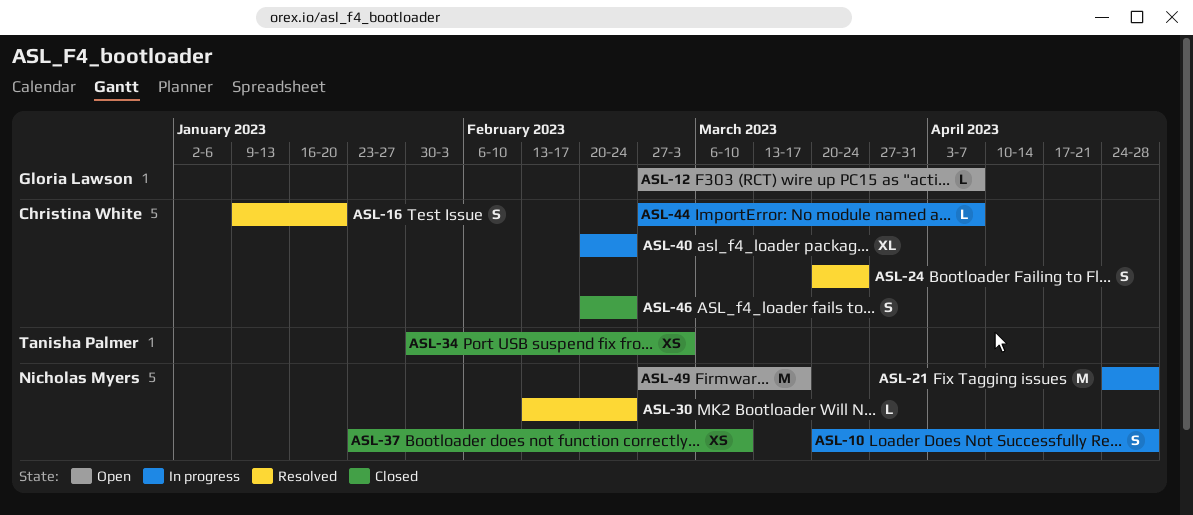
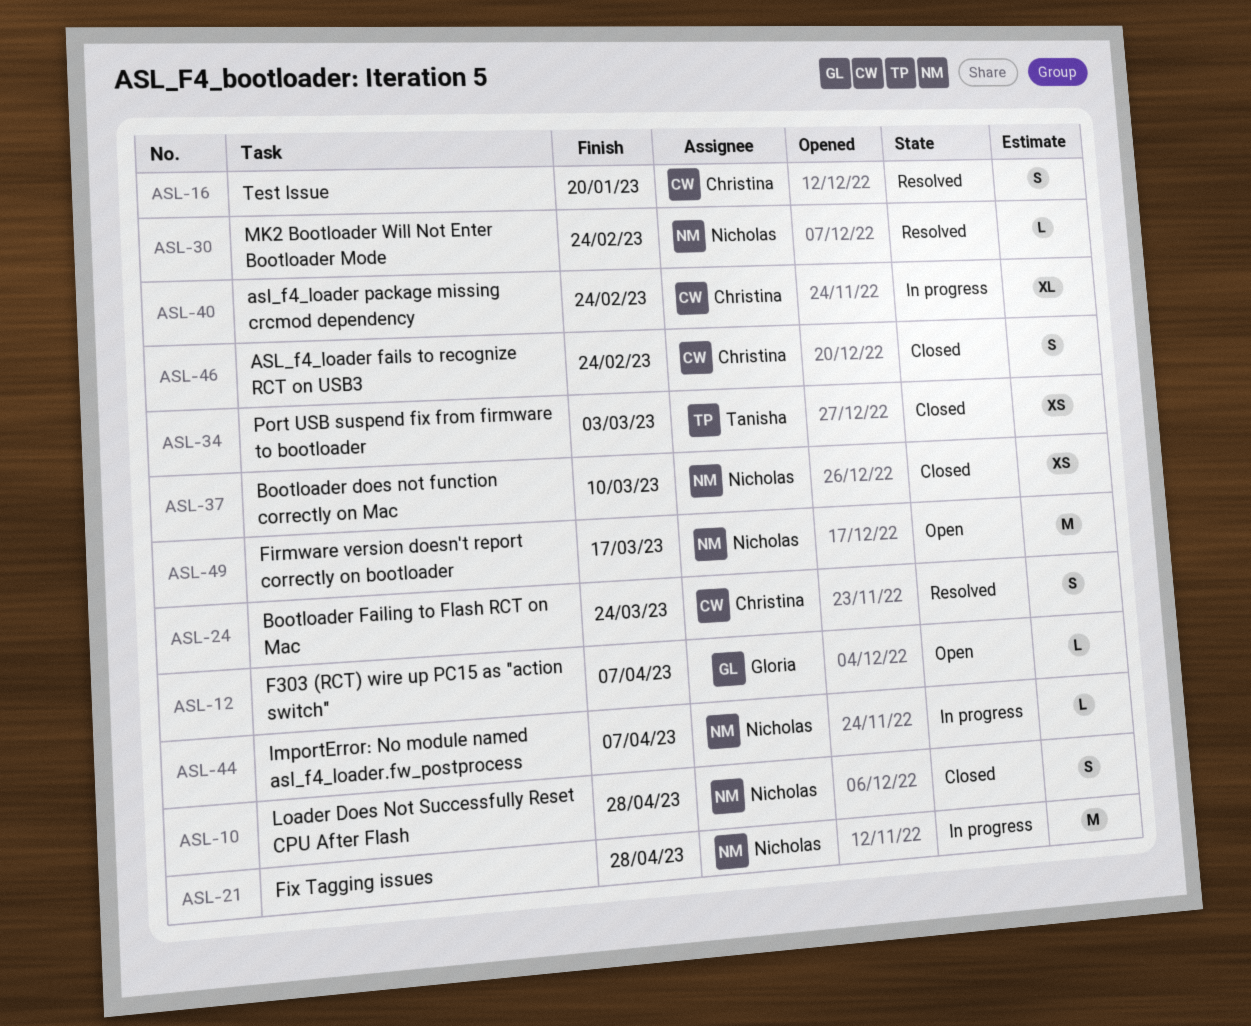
ASL-10, status: In progress -> Closed
ASL-44, owner: Christina White -> Nicholas Myers

